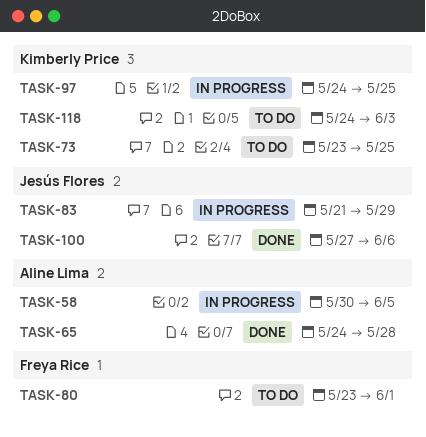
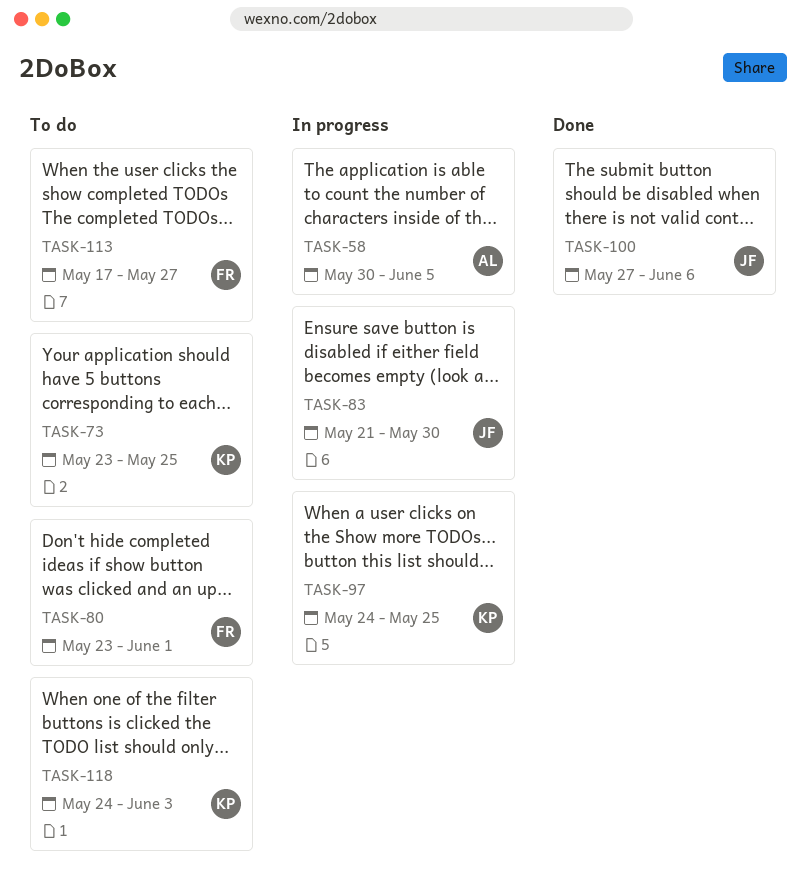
TASK-65: present -> none
TASK-83, due: May 29 -> May 30
TASK-113: none -> present

